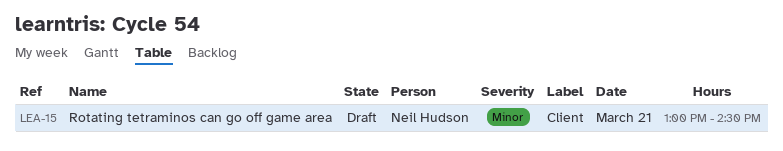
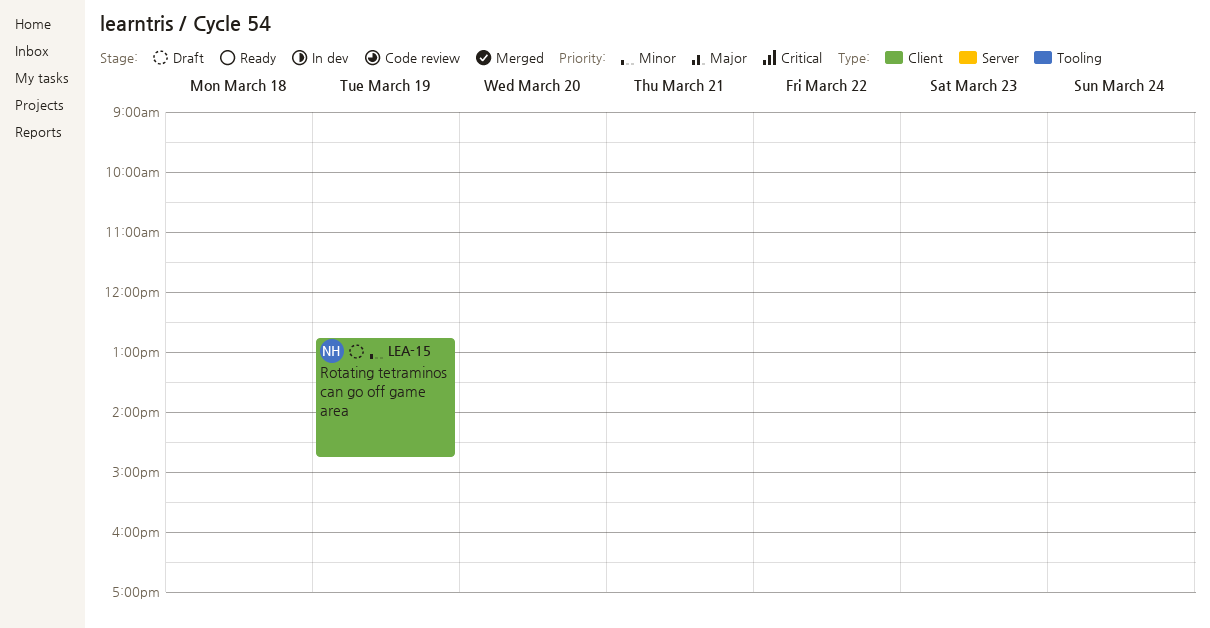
LEA-15, day: Mar 21 -> Mar 19
LEA-15, begins: 13:00 -> 12:45
LEA-15, ends: 14:30 -> 14:45

